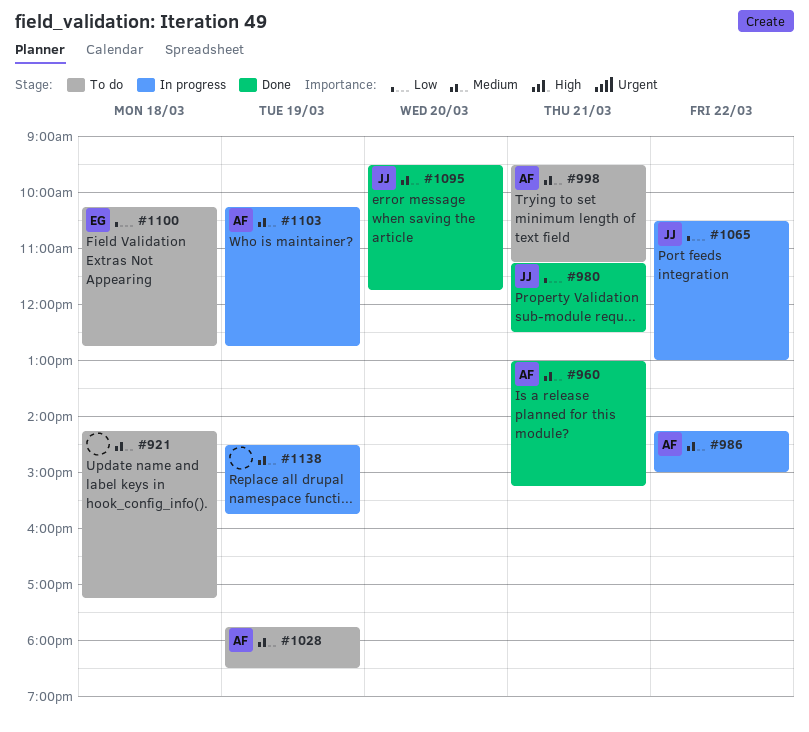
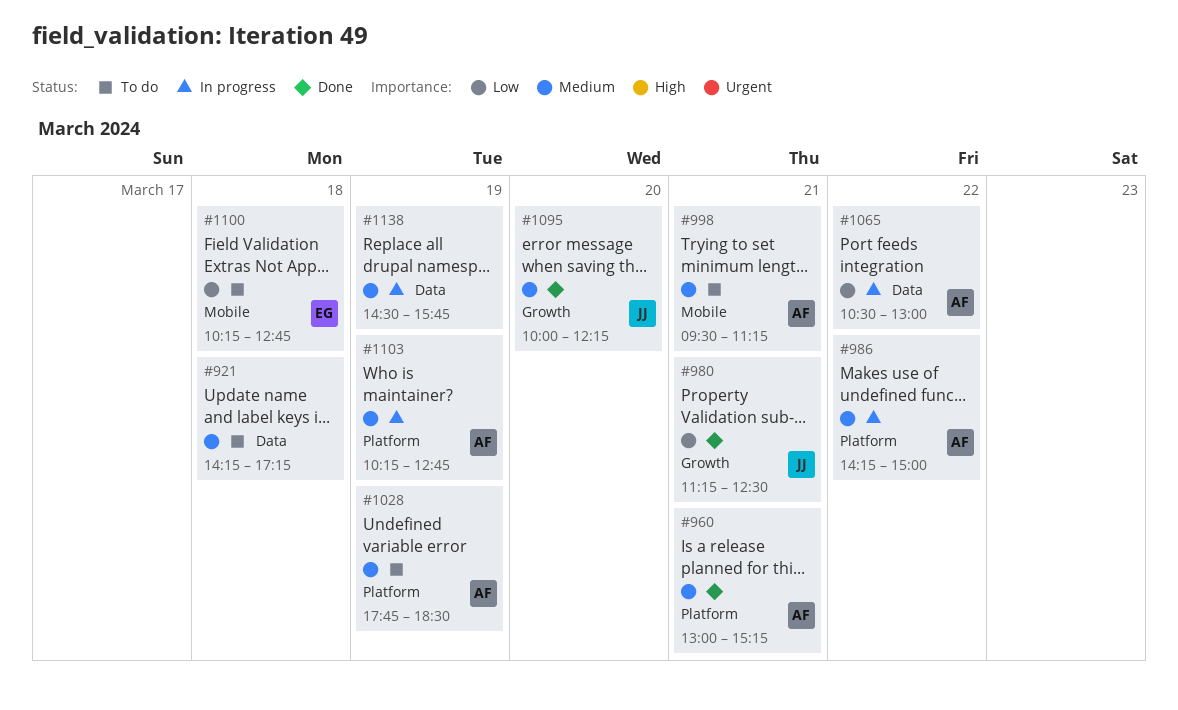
#1065, owner: JJ -> AF
#1095, begins: 09:30 -> 10:00
#1095, ends: 11:45 -> 12:15

